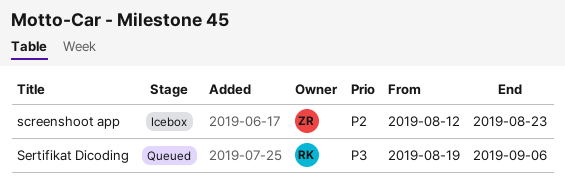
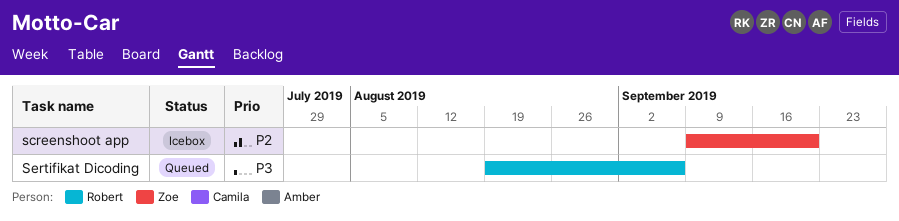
screenshoot app, start: Aug 12 -> Sep 9
screenshoot app, due: Aug 23 -> Sep 20

